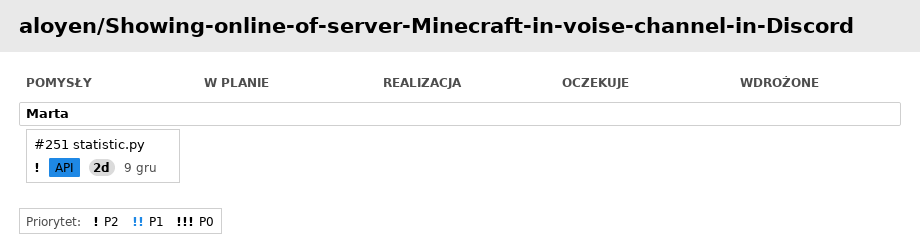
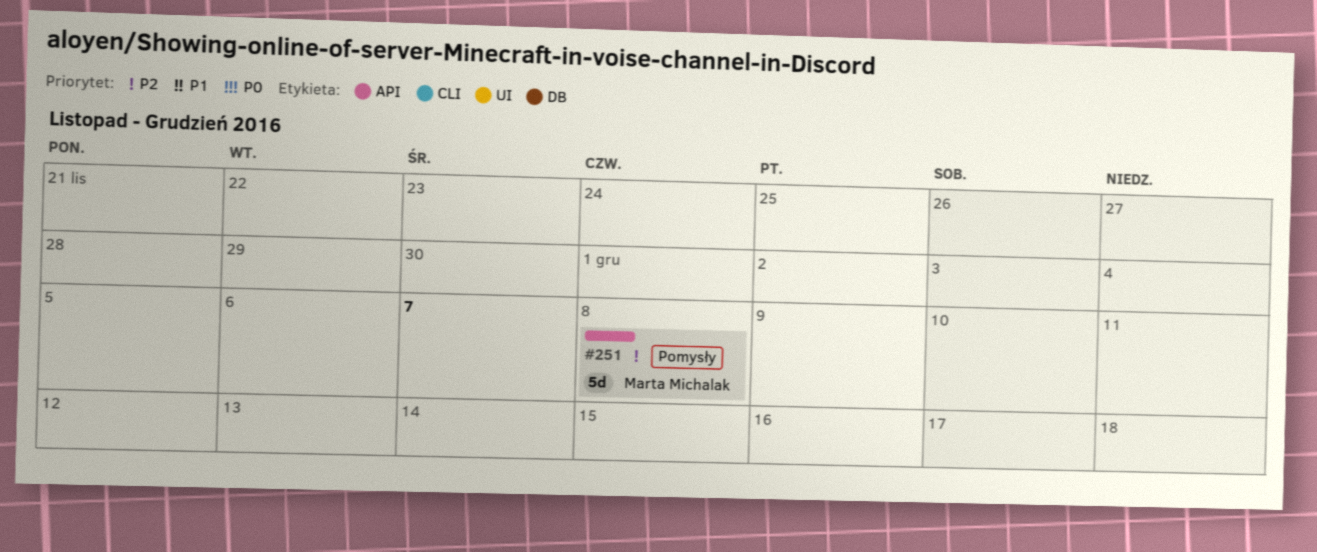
#251, estimate: 2d -> 5d
#251, due: Dec 9 -> Dec 8

